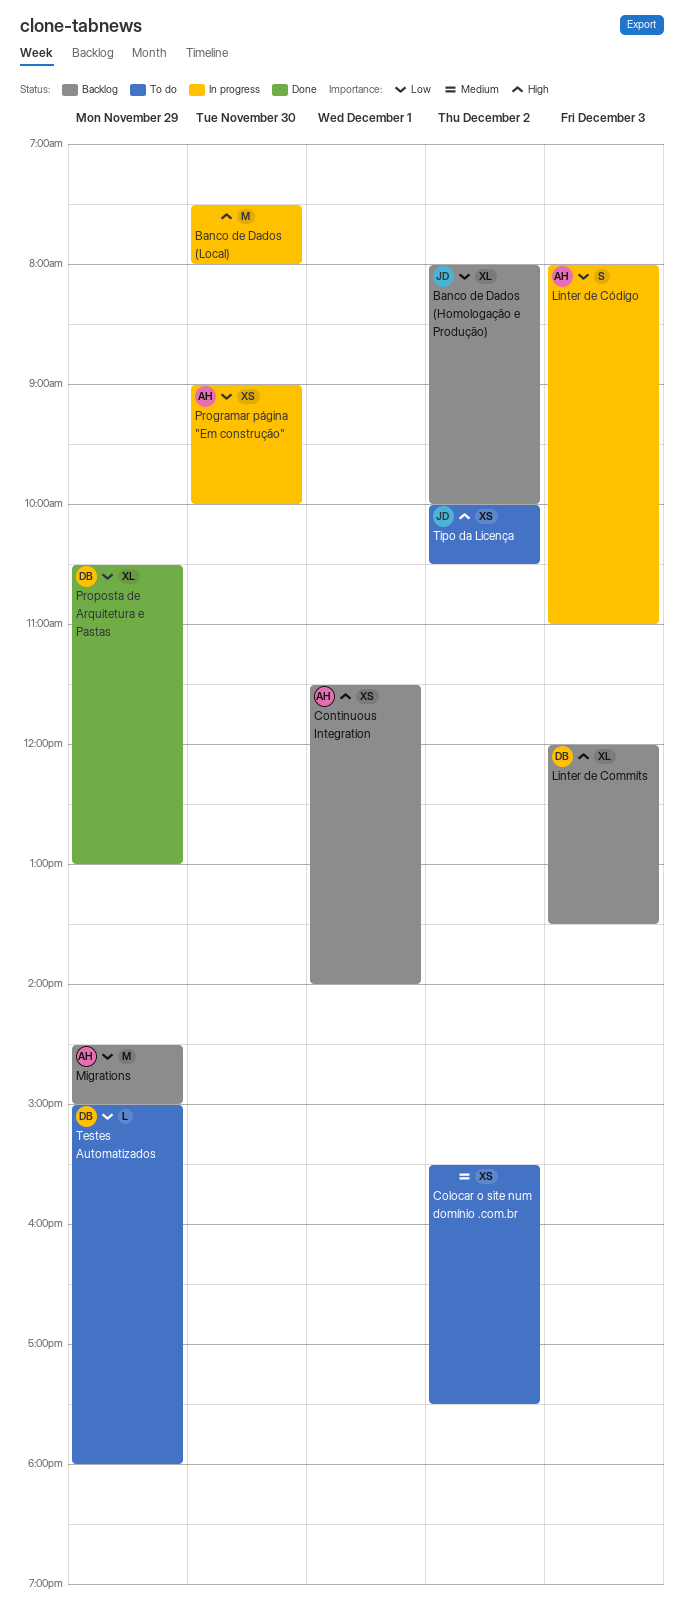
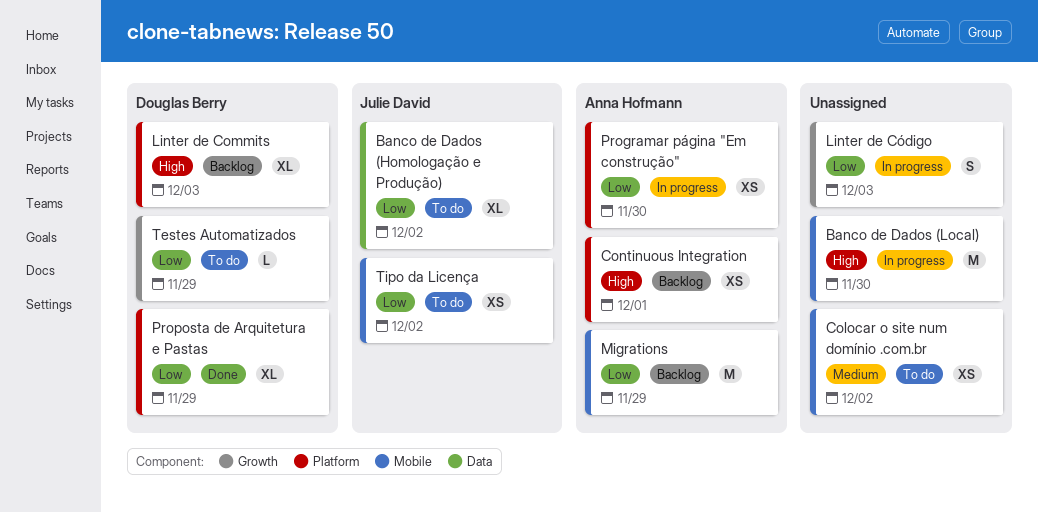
Banco de Dados (Homologação e Produção), status: Backlog -> To do
Linter de Código, owner: Anna Hofmann -> none
Tipo da Licença, priority: High -> Low

